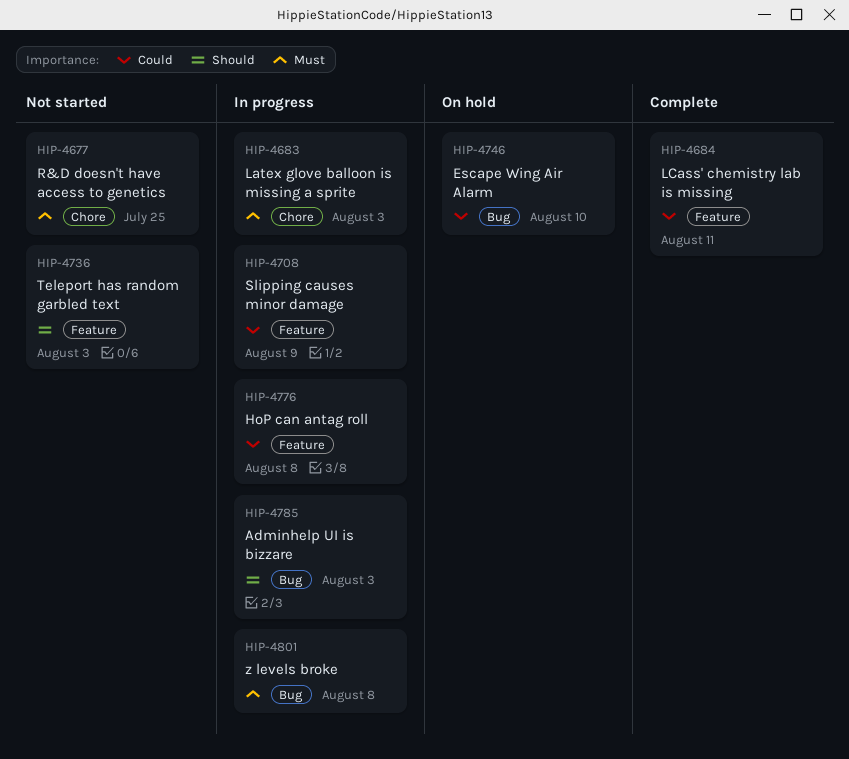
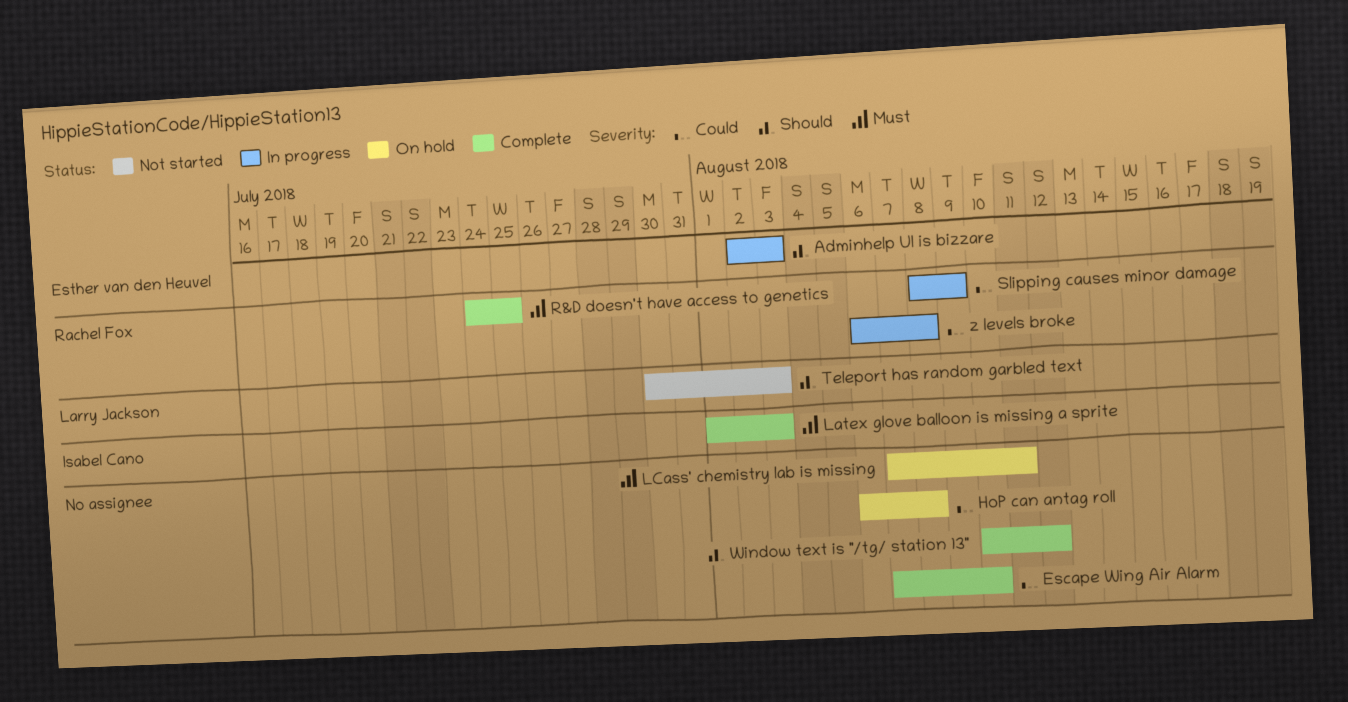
Escape Wing Air Alarm, status: On hold -> Complete
HoP can antag roll, status: In progress -> On hold
Latex glove balloon is missing a sprite, status: In progress -> Complete
LCass' chemistry lab is missing, status: Complete -> On hold
LCass' chemistry lab is missing, priority: Could -> Must
R&D doesn't have access to genetics, status: Not started -> Complete
Window text is "/tg/ station 13": none -> present
z levels broke, priority: Must -> Could

